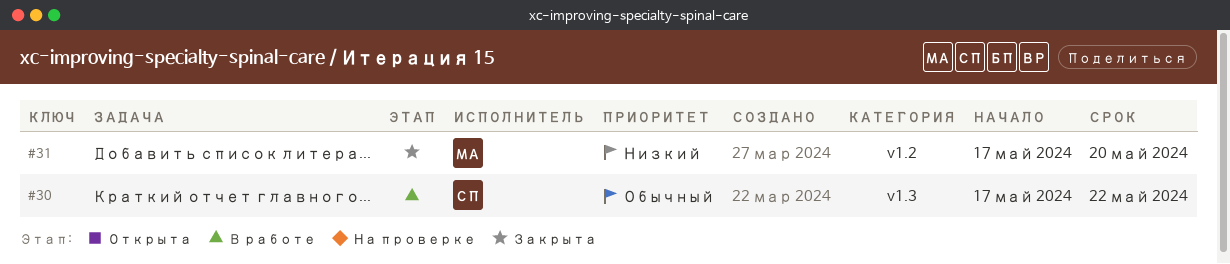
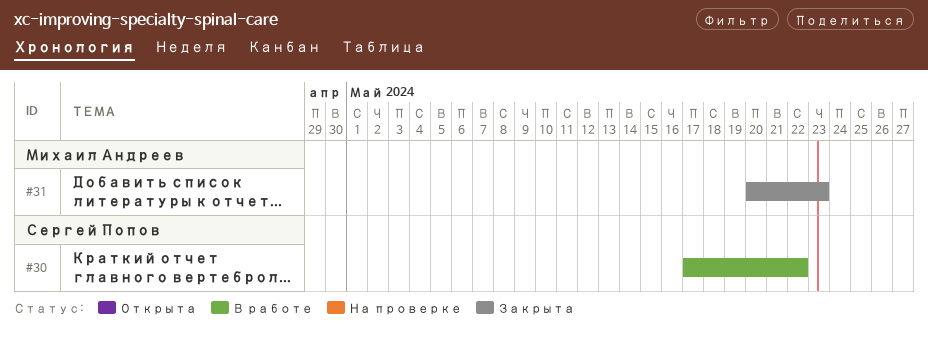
#31, start: May 17 -> May 20
#31, due: May 20 -> May 23

